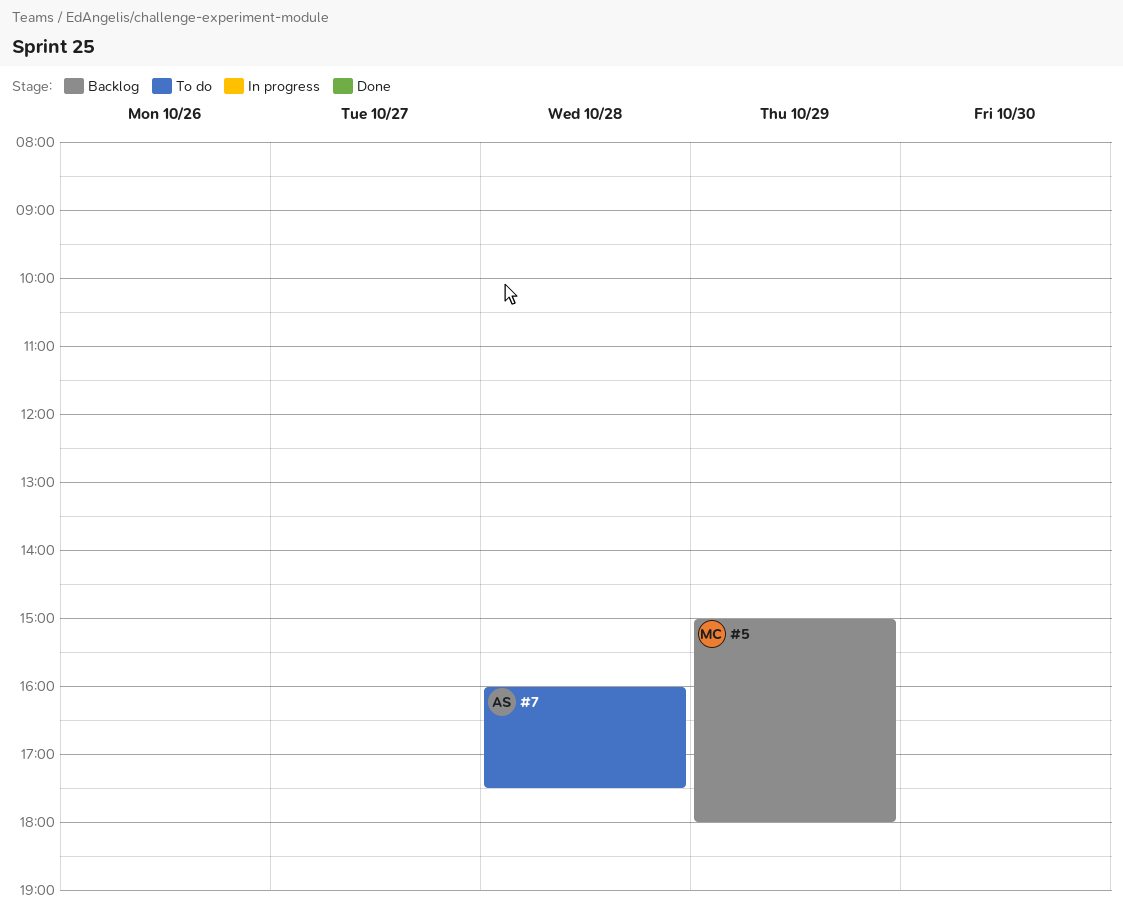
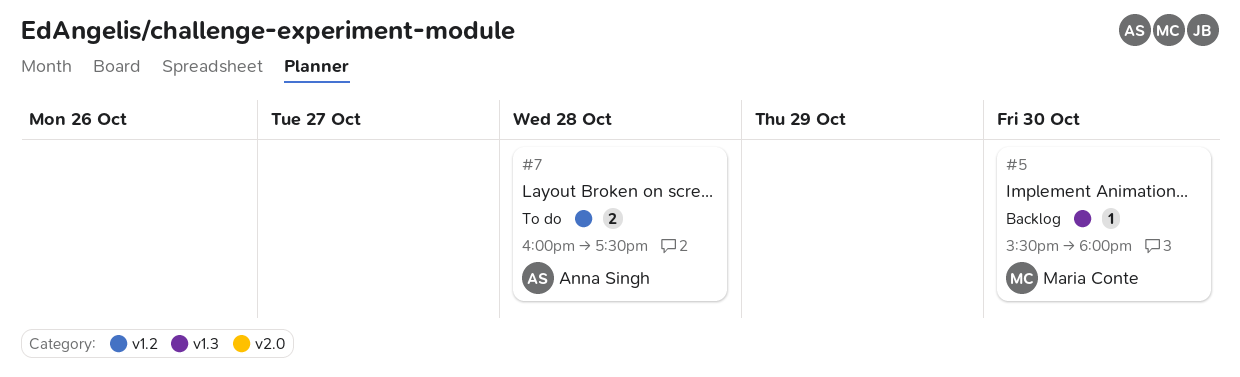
#5, day: Oct 29 -> Oct 30
#5, begins: 15:00 -> 15:30

